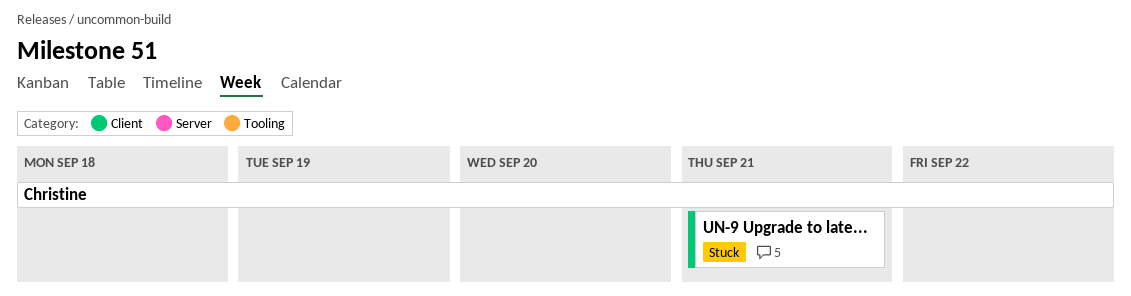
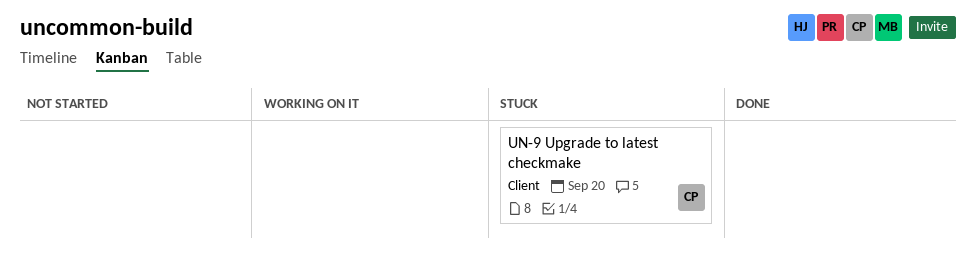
UN-9, due: Sep 21 -> Sep 20

